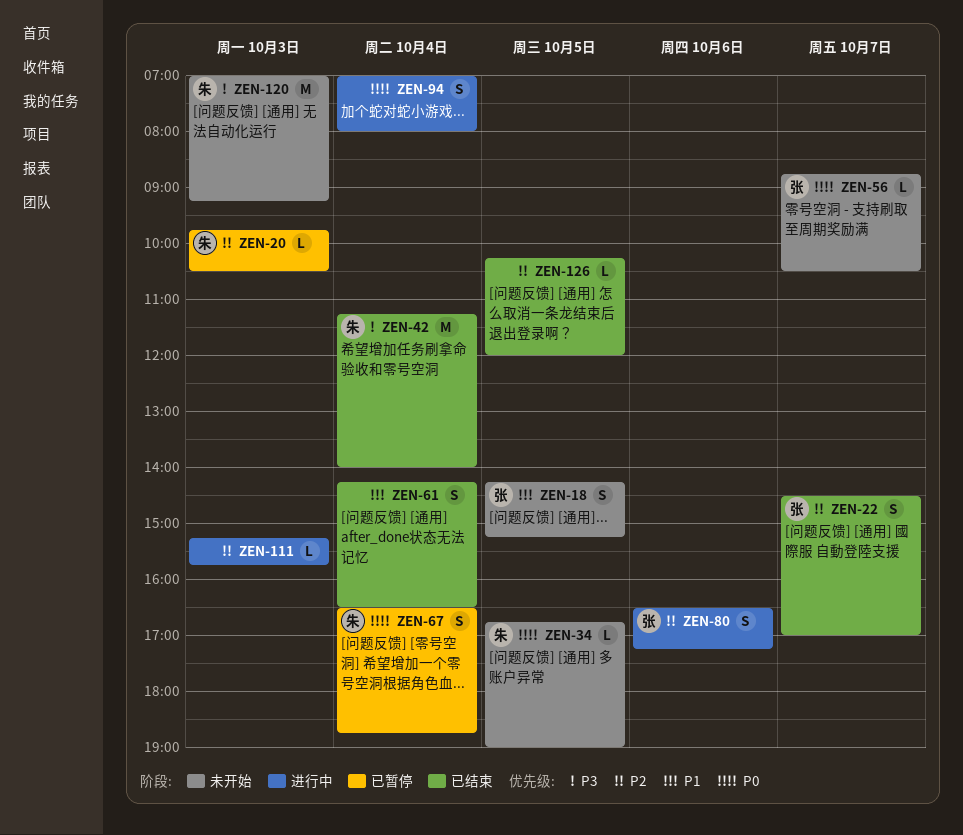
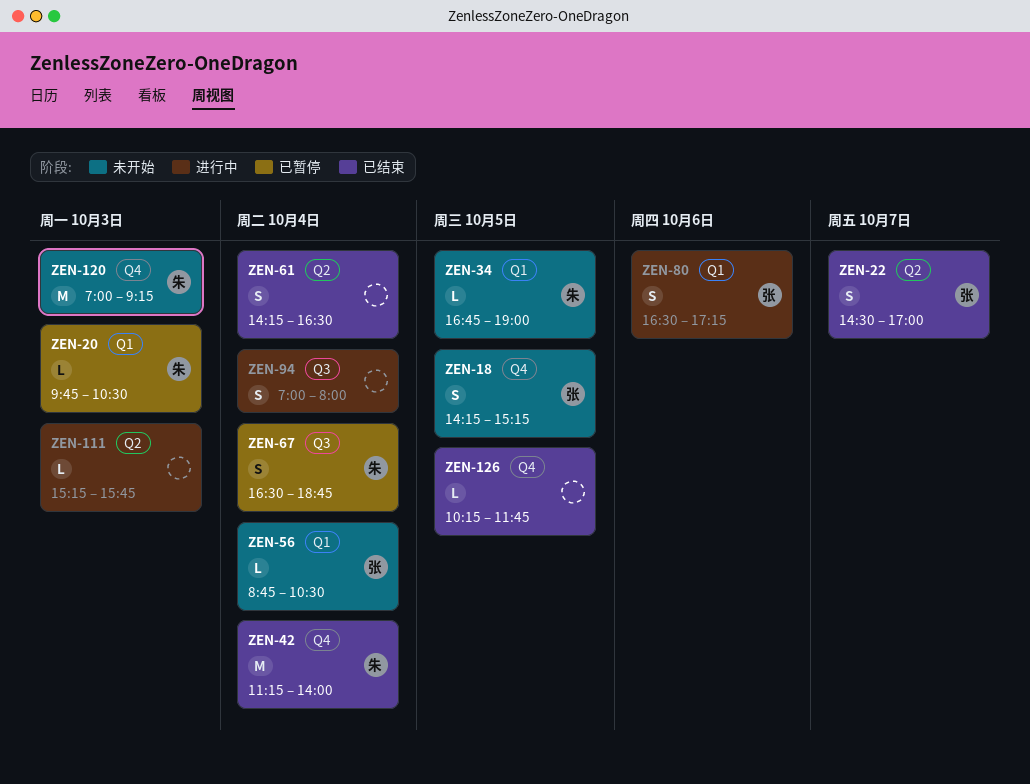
ZEN-56, day: Oct 7 -> Oct 4
ZEN-126, ends: 12:00 -> 11:45

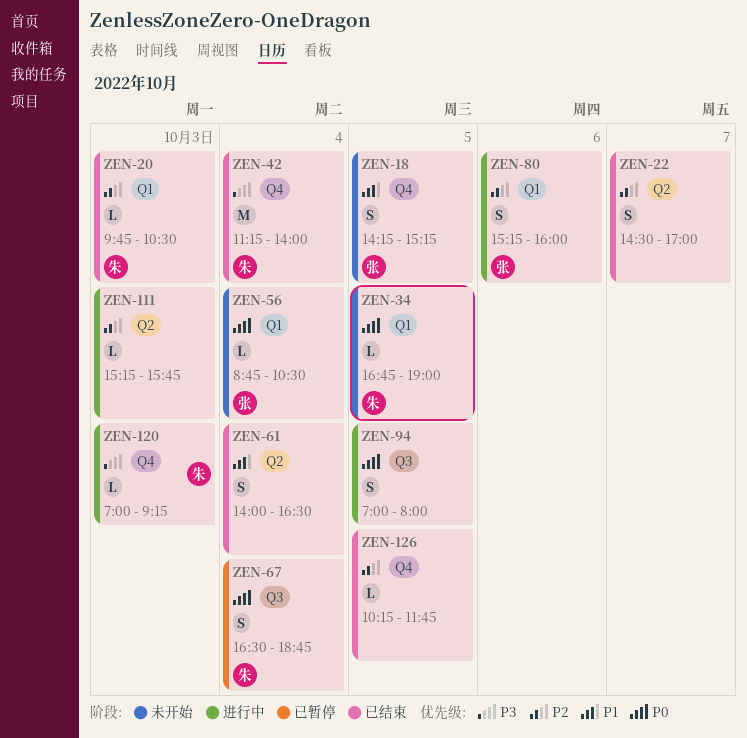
ZEN-20, status: 已暂停 -> 已结束
ZEN-22, owner: 张 -> none
ZEN-61, begins: 14:15 -> 14:00
ZEN-80, begins: 16:30 -> 15:15
ZEN-80, ends: 17:15 -> 16:00
ZEN-94, day: Oct 4 -> Oct 5
ZEN-120, status: 未开始 -> 进行中
ZEN-120, estimate: M -> L

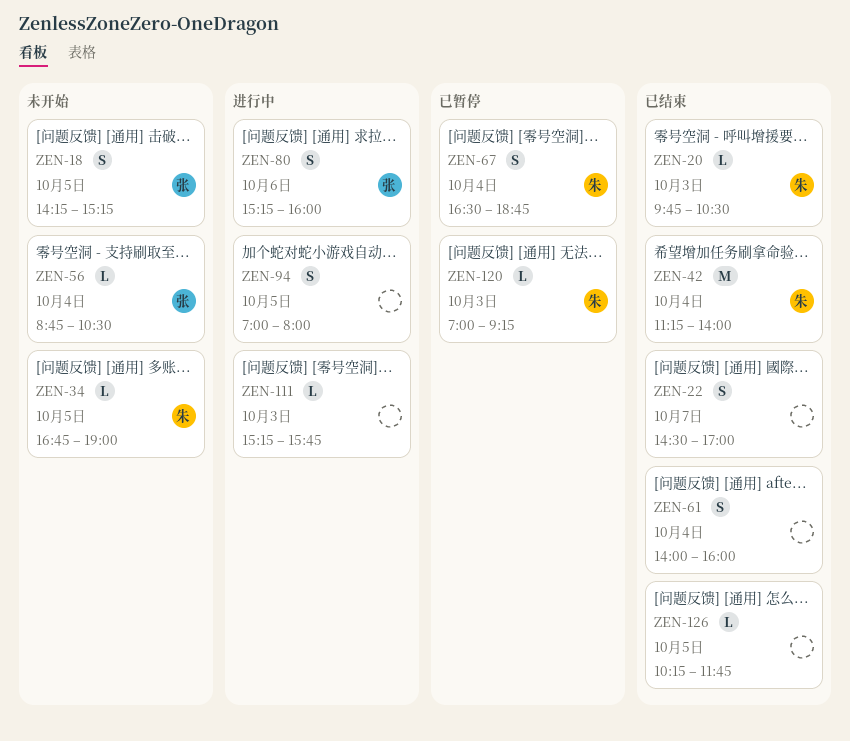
ZEN-61, ends: 16:30 -> 16:00
ZEN-120, status: 进行中 -> 已暂停

